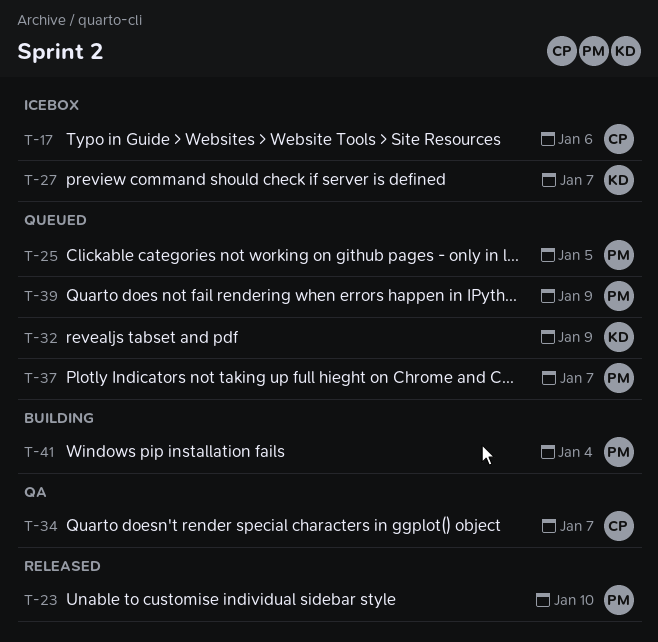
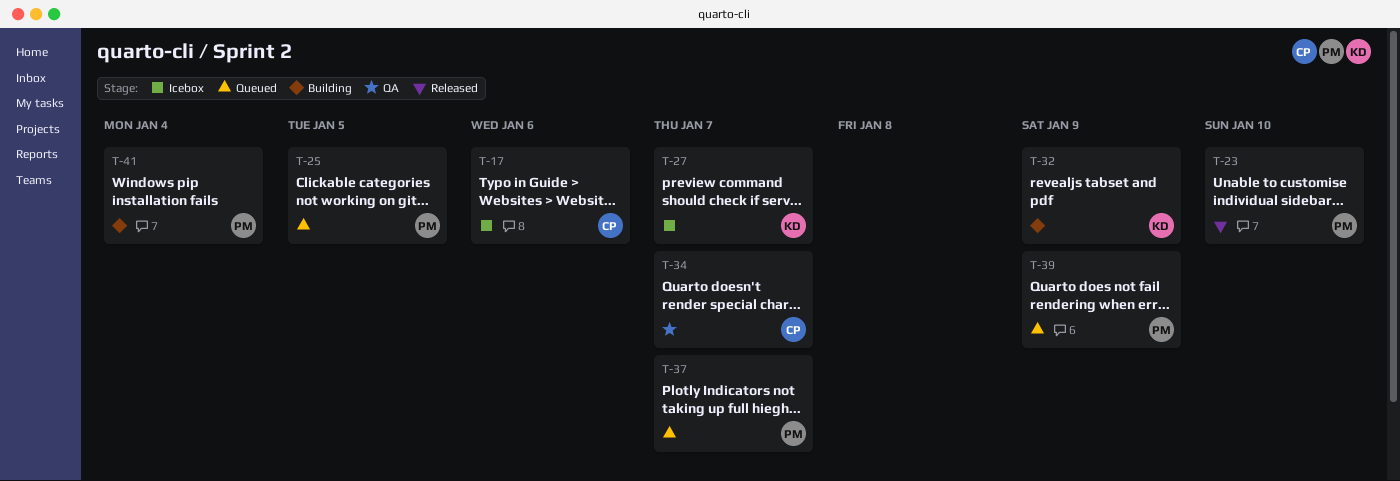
T-32, status: Queued -> Building

